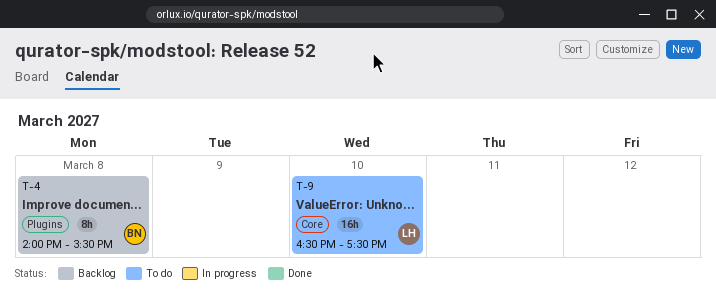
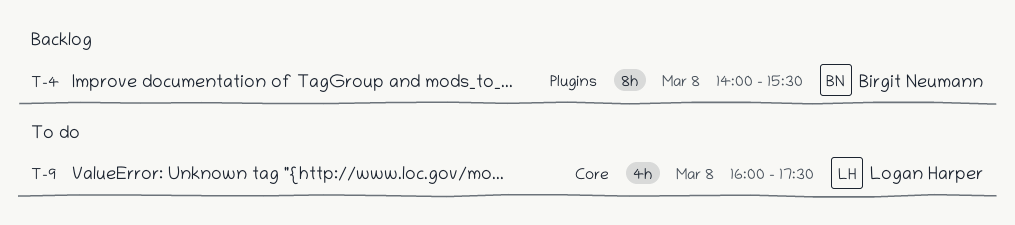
T-9, estimate: 16h -> 4h
T-9, day: Mar 10 -> Mar 8
T-9, begins: 16:30 -> 16:00

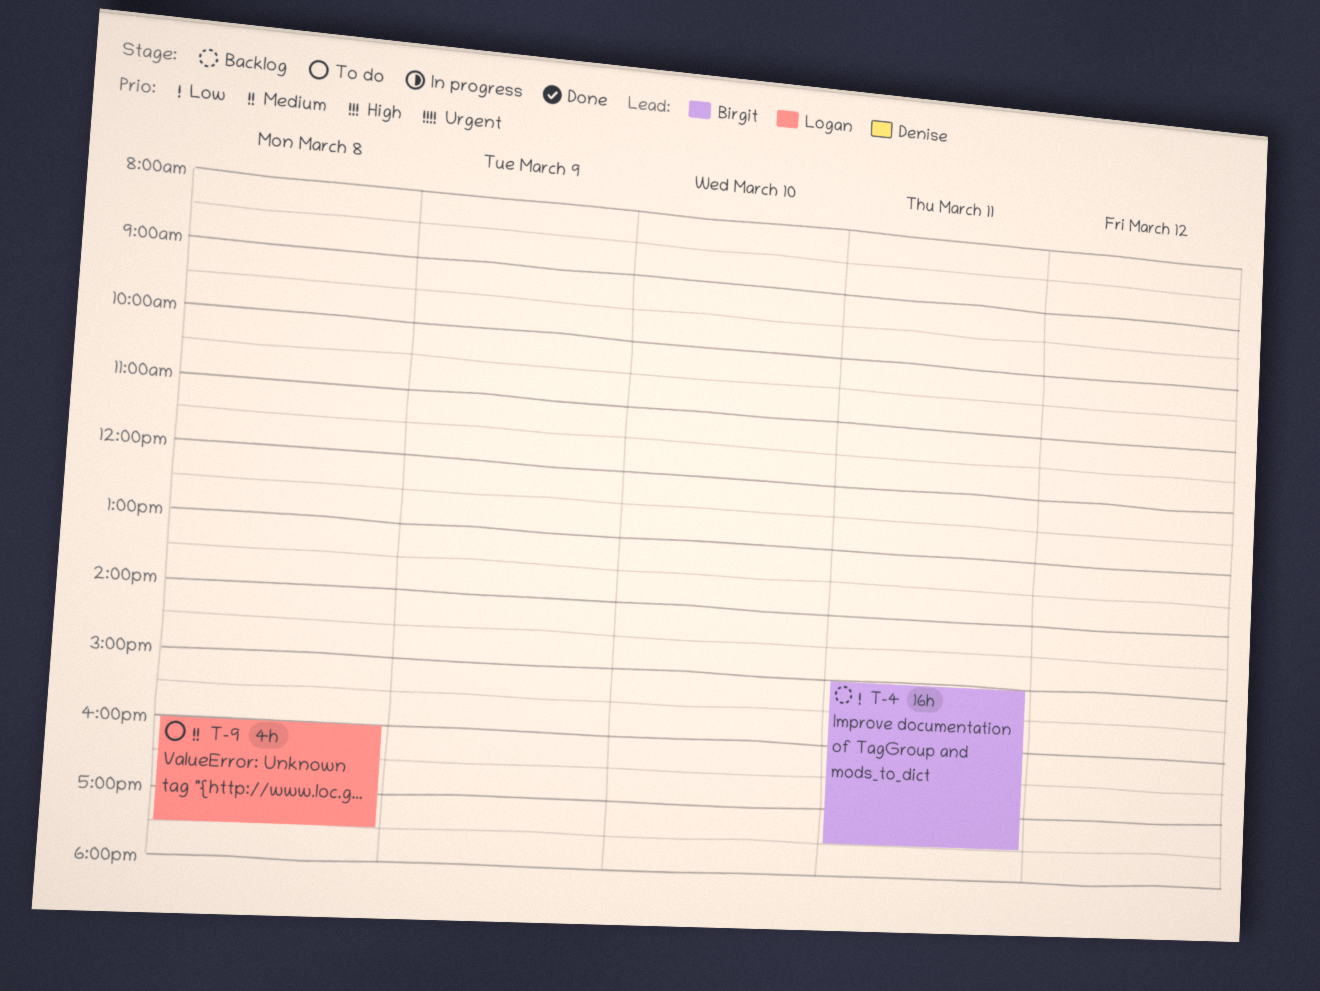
T-4, estimate: 8h -> 16h
T-4, day: Mar 8 -> Mar 11
T-4, begins: 14:00 -> 15:00
T-4, ends: 15:30 -> 17:30

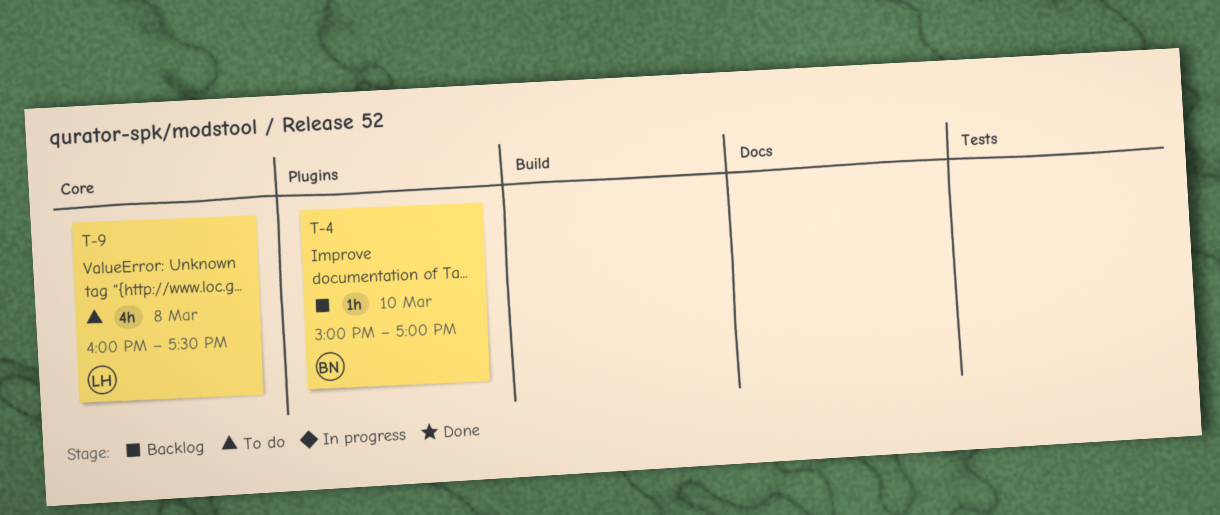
T-4, estimate: 16h -> 1h
T-4, day: Mar 11 -> Mar 10
T-4, ends: 17:30 -> 17:00

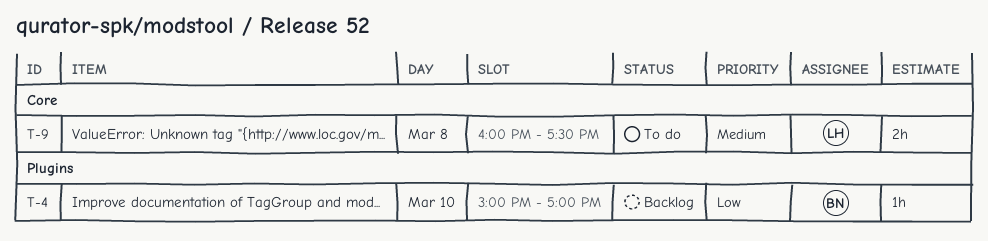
T-9, estimate: 4h -> 2h

